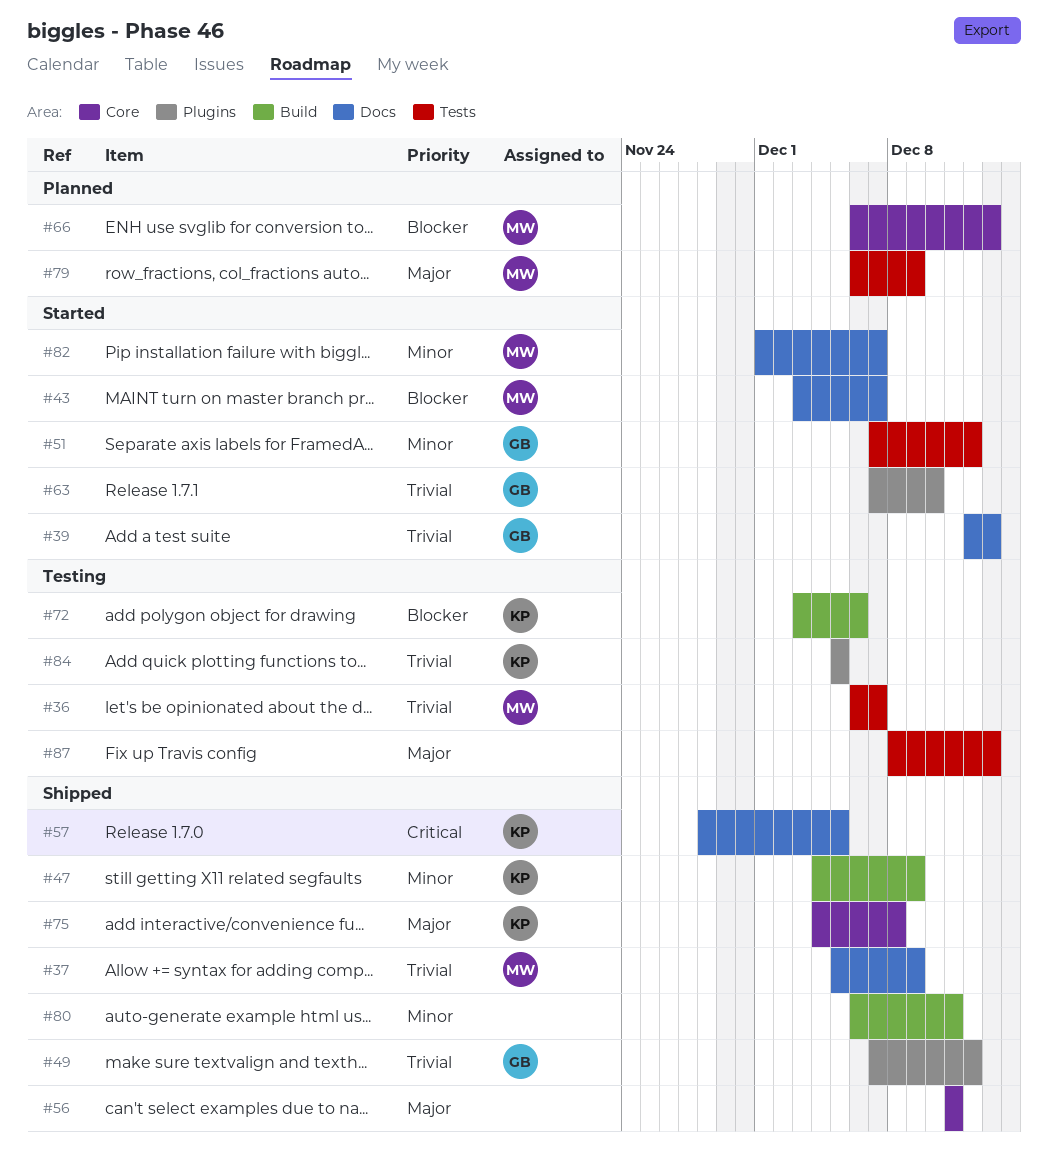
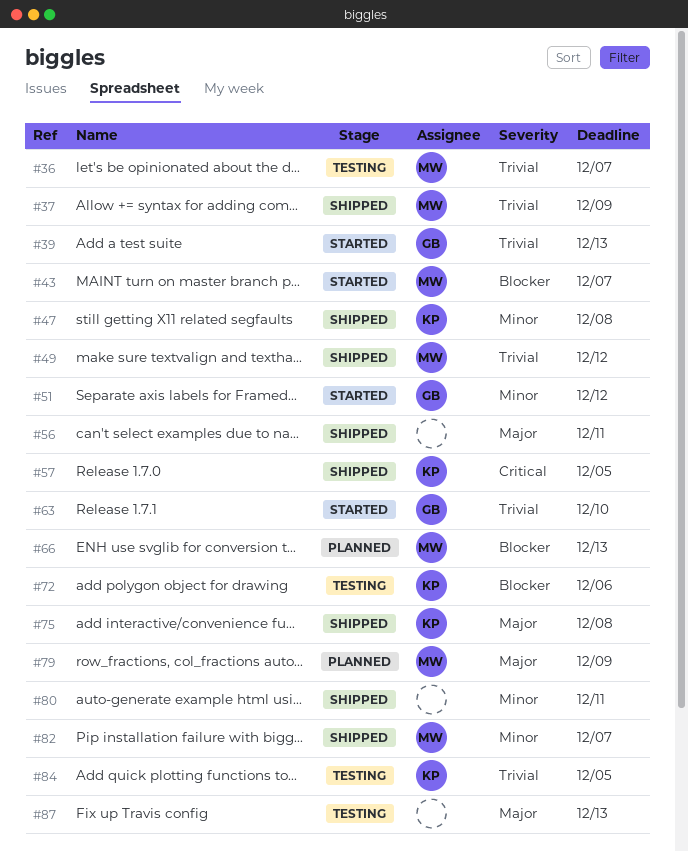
#47, due: Dec 9 -> Dec 8
#49, owner: GB -> MW
#82, status: Started -> Shipped

